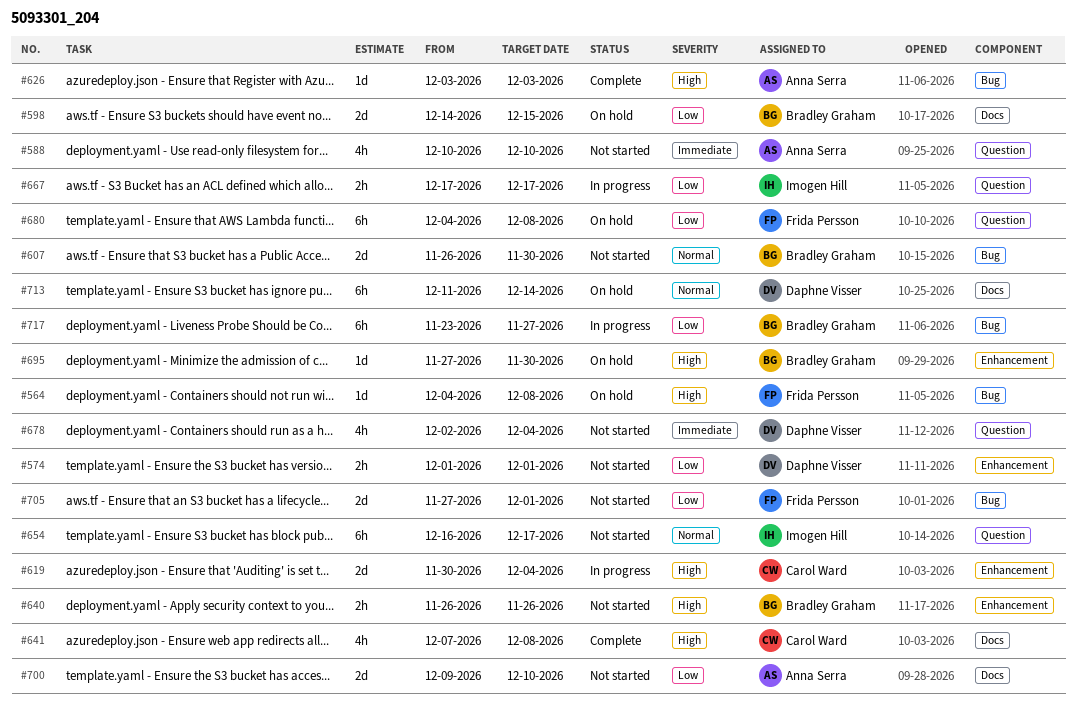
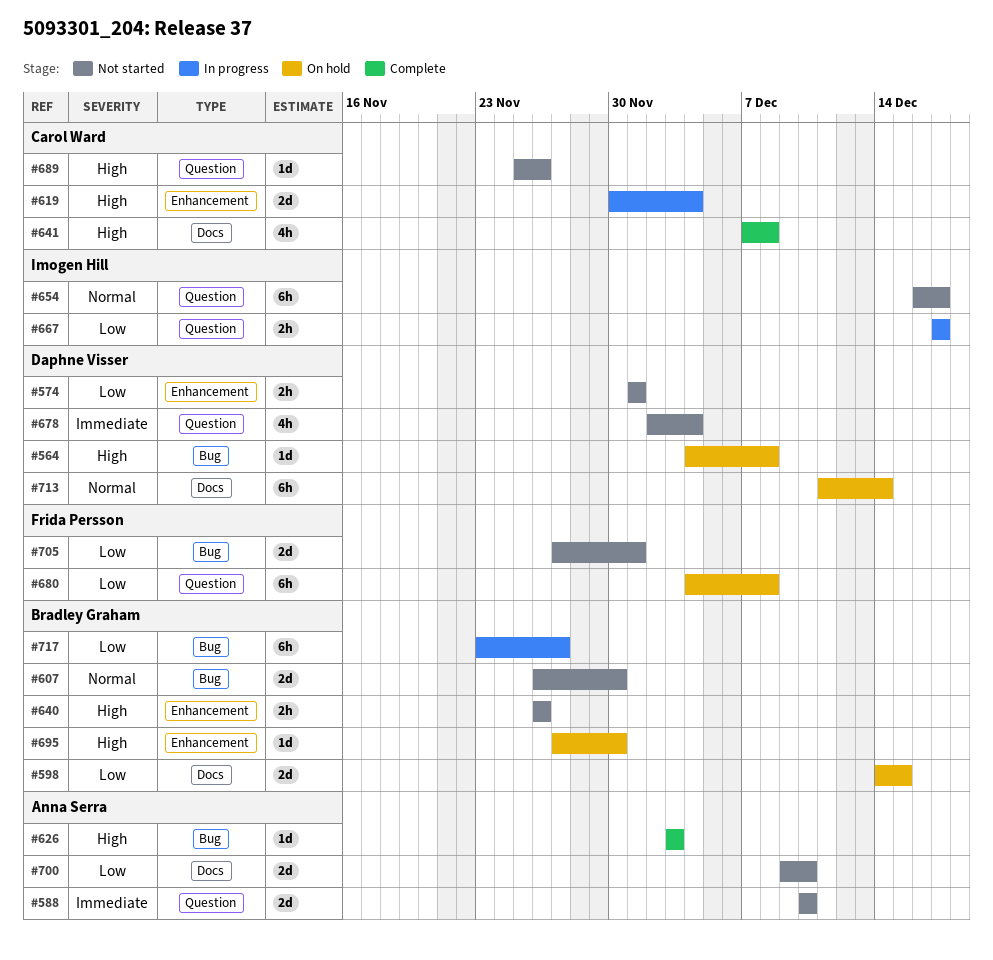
#564, owner: Frida Persson -> Daphne Visser
#588, estimate: 4h -> 2d
#689: none -> present

